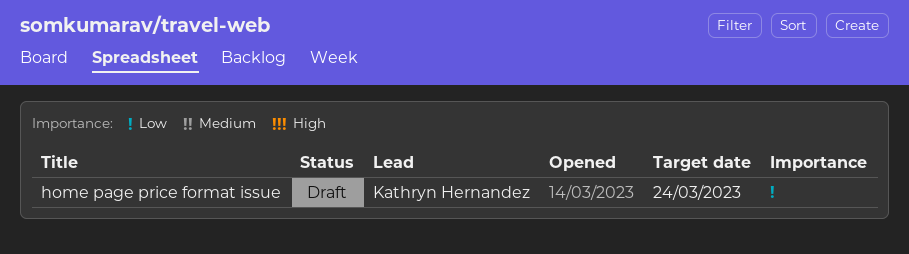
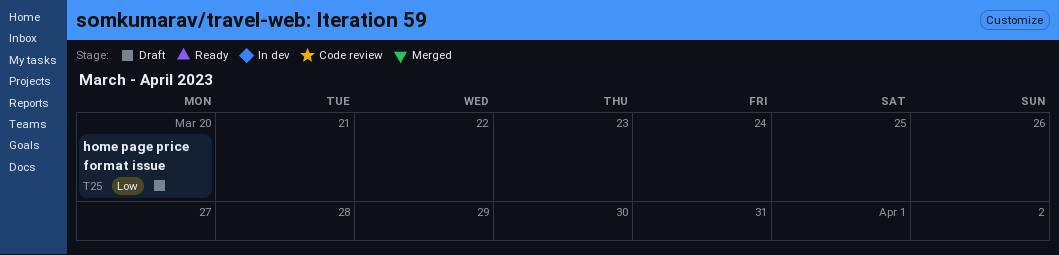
home page price format issue, due: Mar 24 -> Mar 20

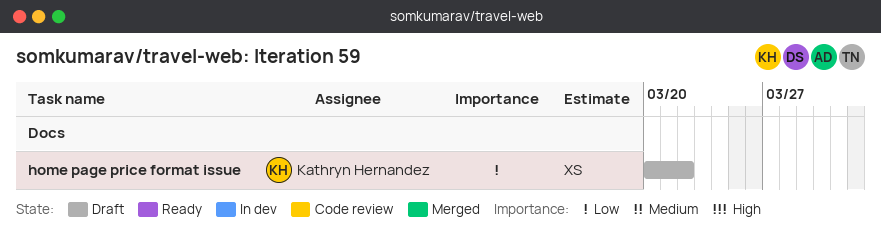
home page price format issue, due: Mar 20 -> Mar 22

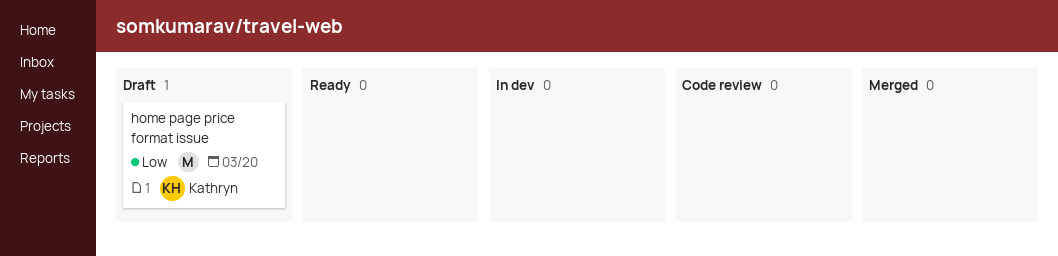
home page price format issue, estimate: XS -> M
home page price format issue, due: Mar 22 -> Mar 20

